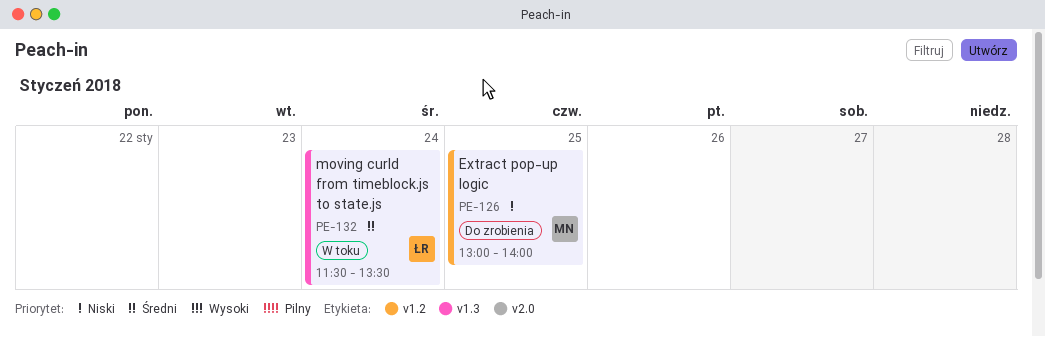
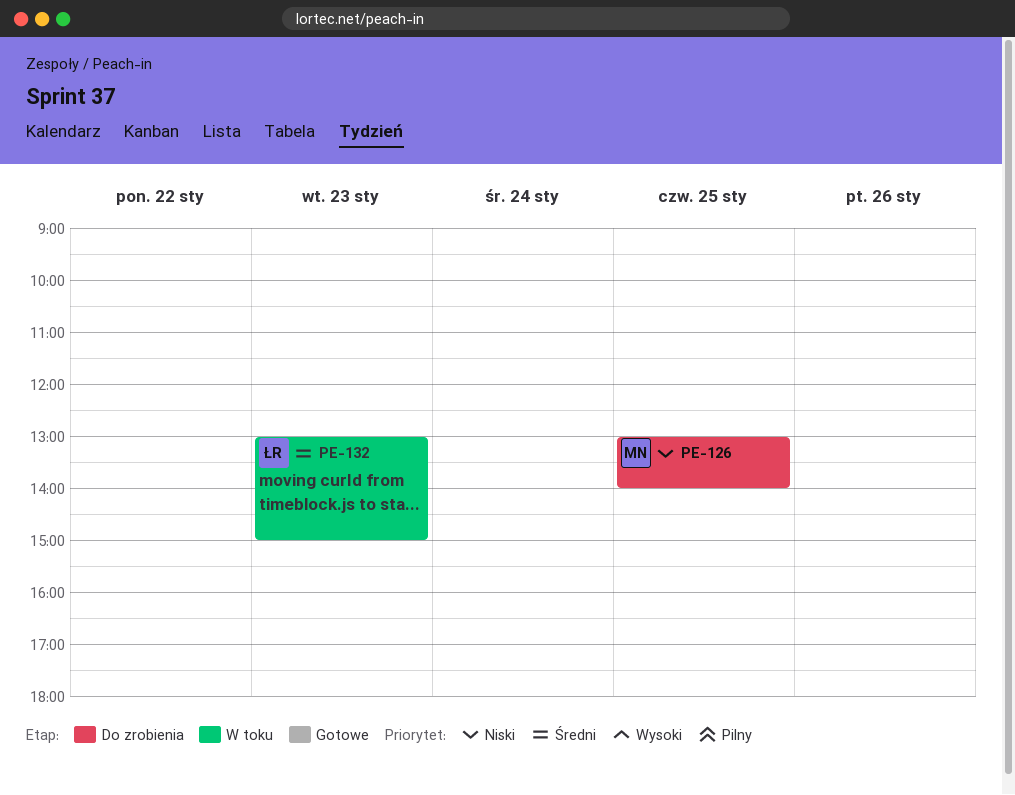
PE-132, day: Jan 24 -> Jan 23
PE-132, begins: 11:30 -> 13:00
PE-132, ends: 13:30 -> 15:00

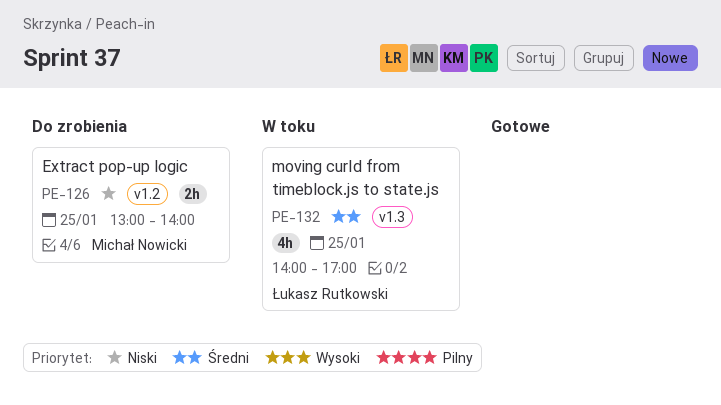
PE-132, day: Jan 23 -> Jan 25
PE-132, begins: 13:00 -> 14:00
PE-132, ends: 15:00 -> 17:00

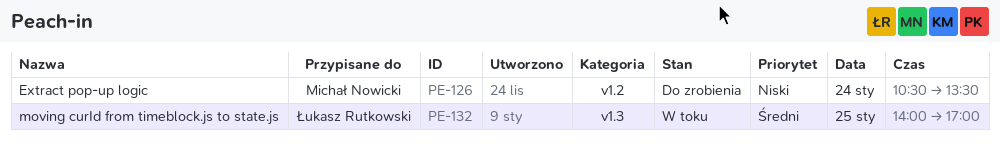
PE-126, day: Jan 25 -> Jan 24
PE-126, begins: 13:00 -> 10:30
PE-126, ends: 14:00 -> 13:30

